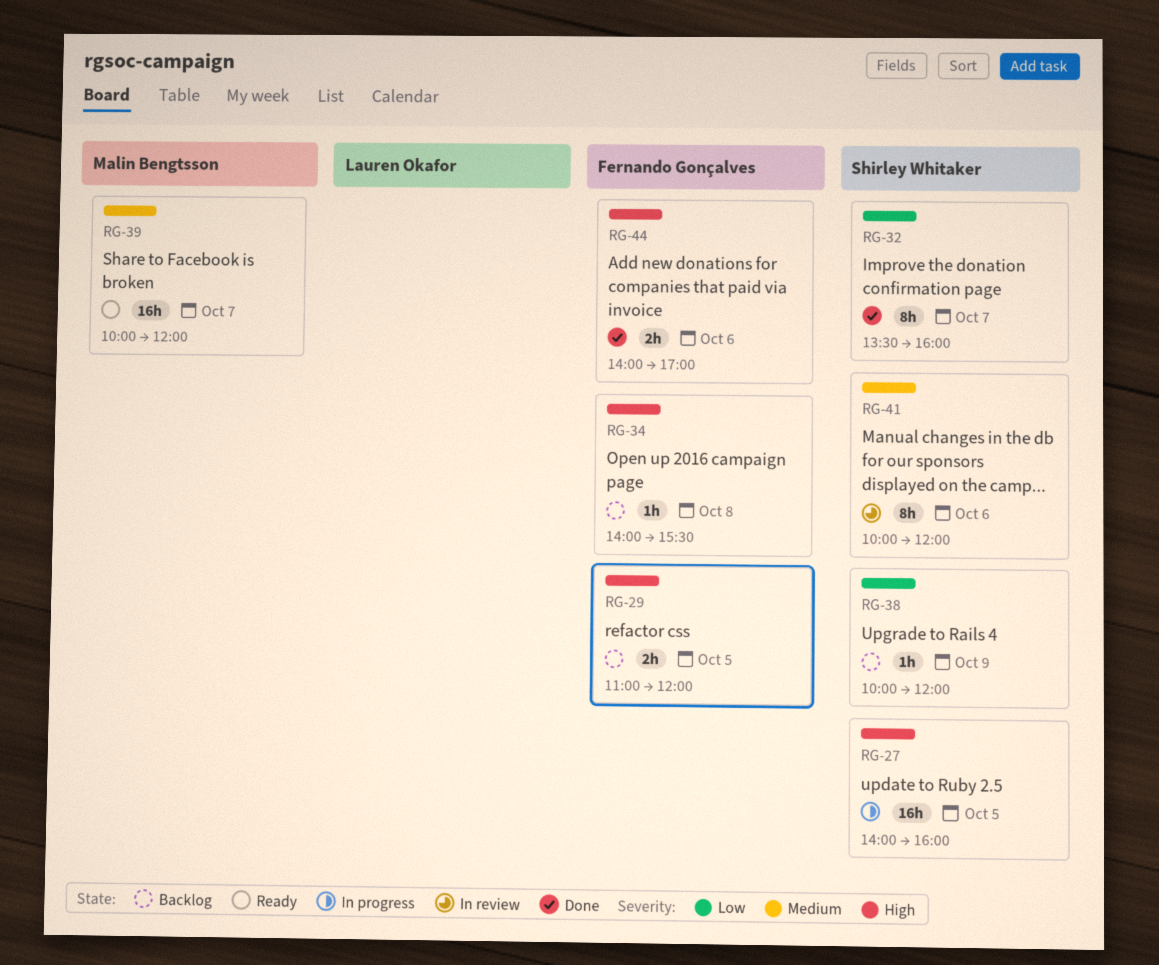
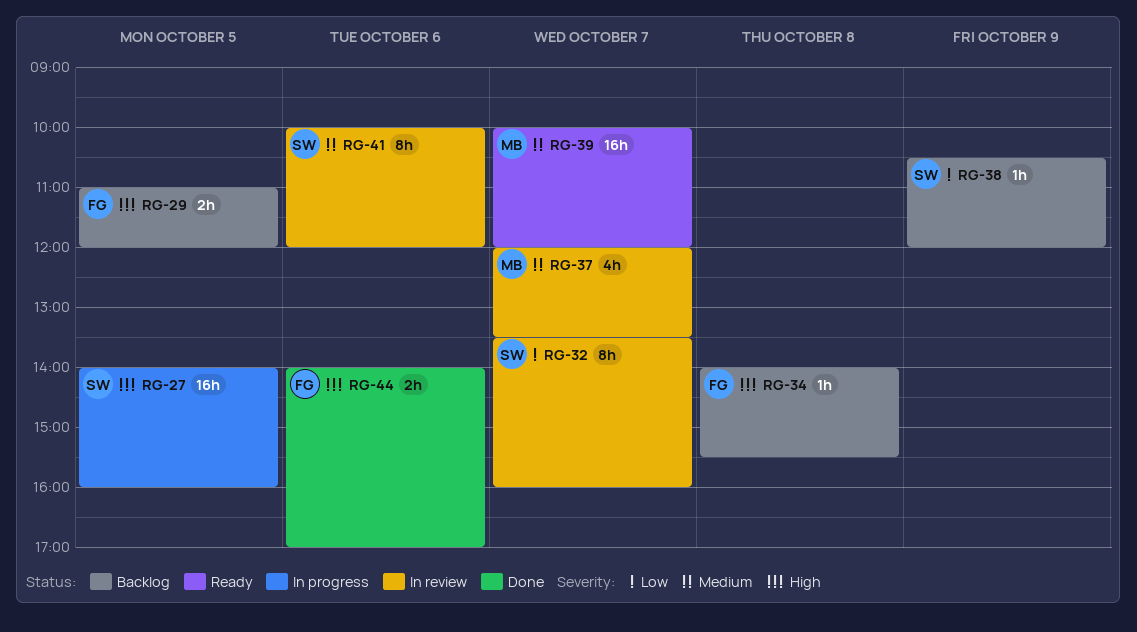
RG-32, status: Done -> In review
RG-37: none -> present
RG-38, begins: 10:00 -> 10:30

